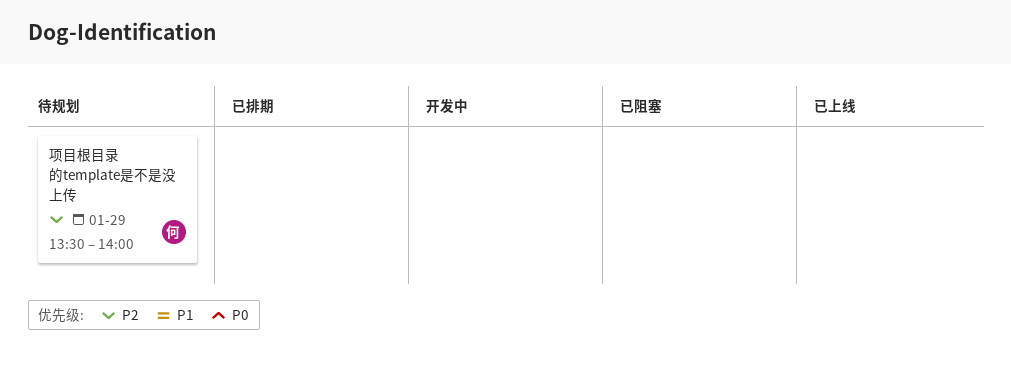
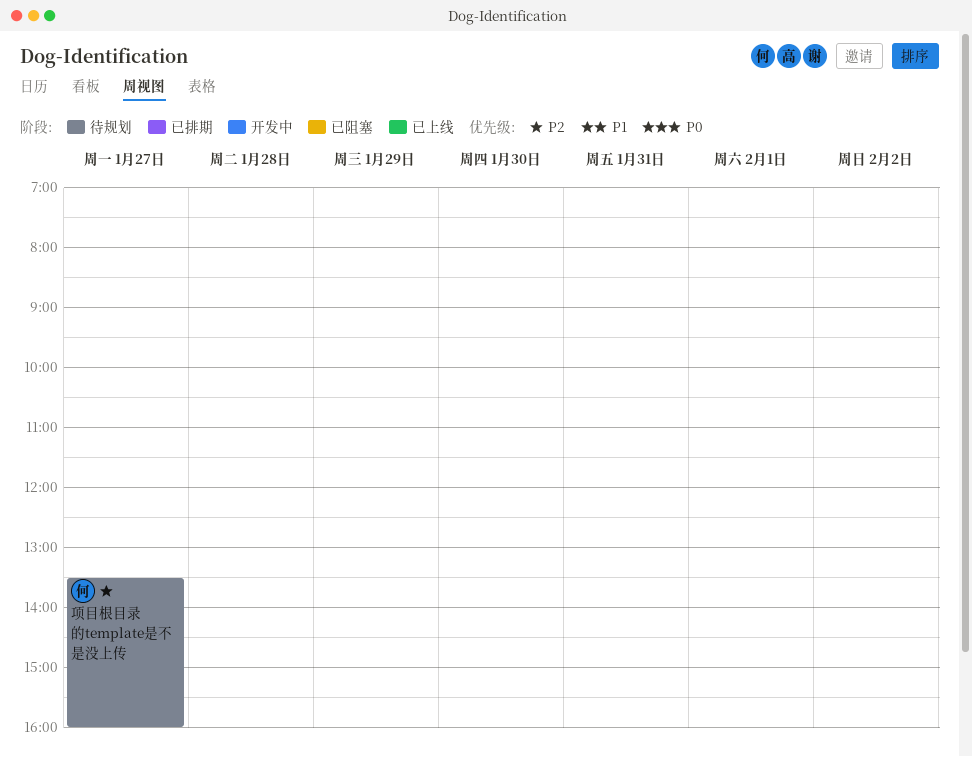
项目根目录的template是不是没上传, day: Jan 29 -> Jan 27
项目根目录的template是不是没上传, ends: 14:00 -> 16:00

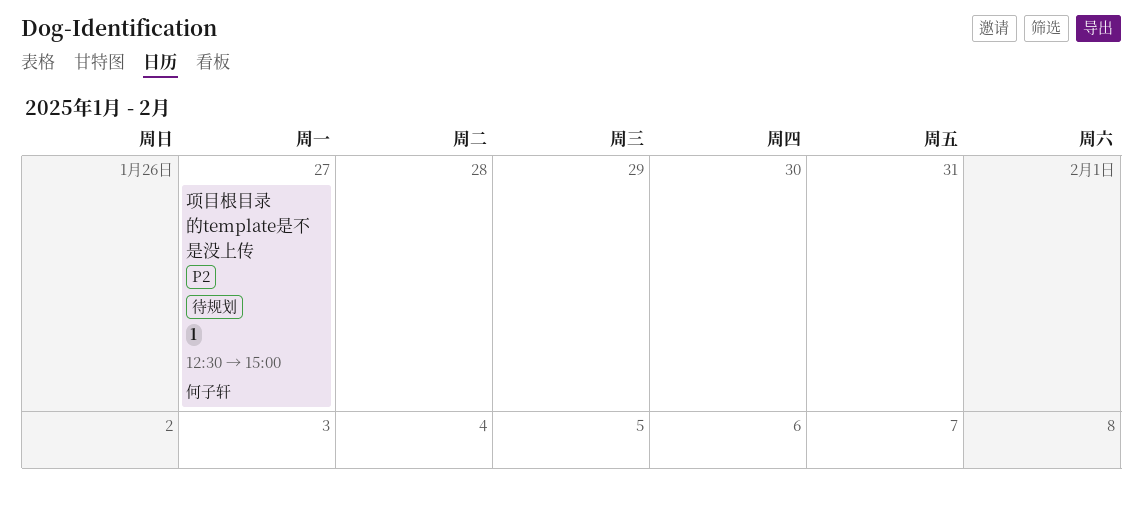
项目根目录的template是不是没上传, begins: 13:30 -> 12:30
项目根目录的template是不是没上传, ends: 16:00 -> 15:00

